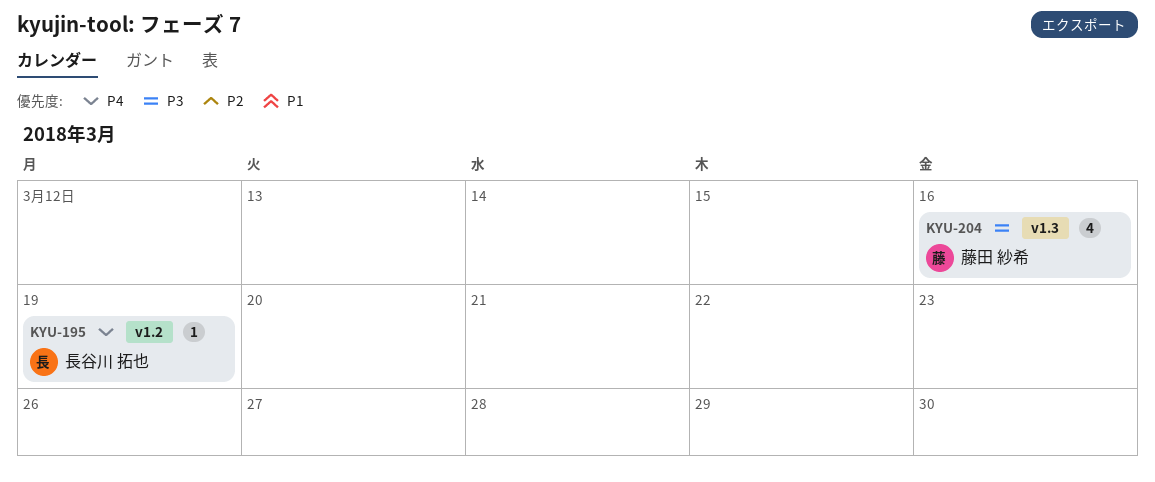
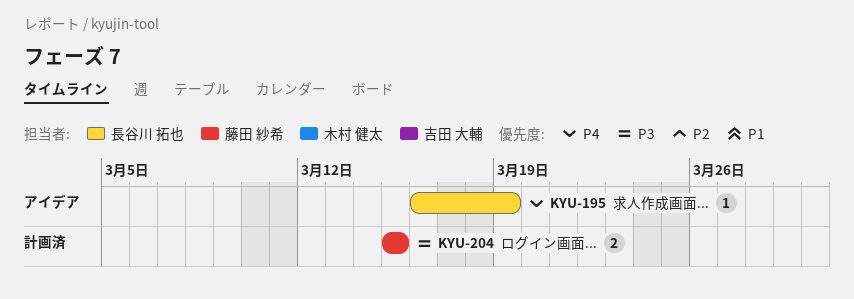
KYU-204, estimate: 4 -> 2
KYU-204, due: Mar 16 -> Mar 15

